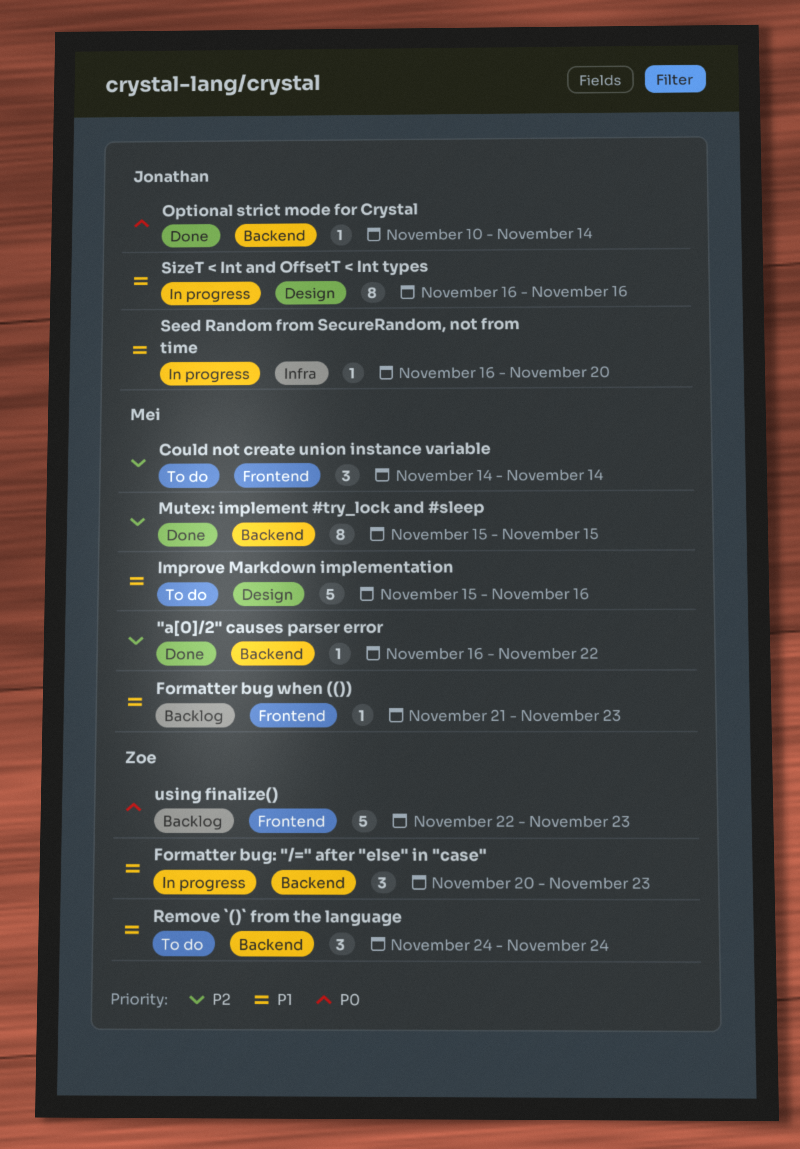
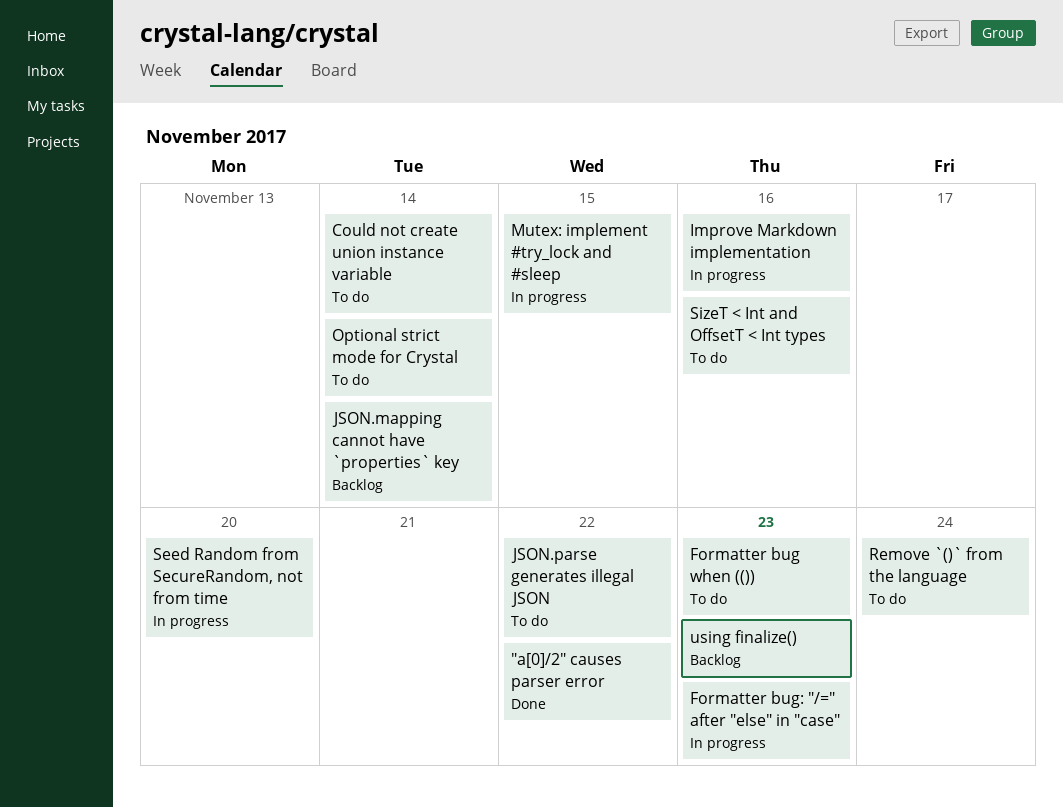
Formatter bug when (()), status: Backlog -> To do
Improve Markdown implementation, status: To do -> In progress
JSON.mapping cannot have `properties` key: none -> present
JSON.parse generates illegal JSON: none -> present
Mutex: implement #try_lock and #sleep, status: Done -> In progress
Optional strict mode for Crystal, status: Done -> To do
SizeT < Int and OffsetT < Int types, status: In progress -> To do

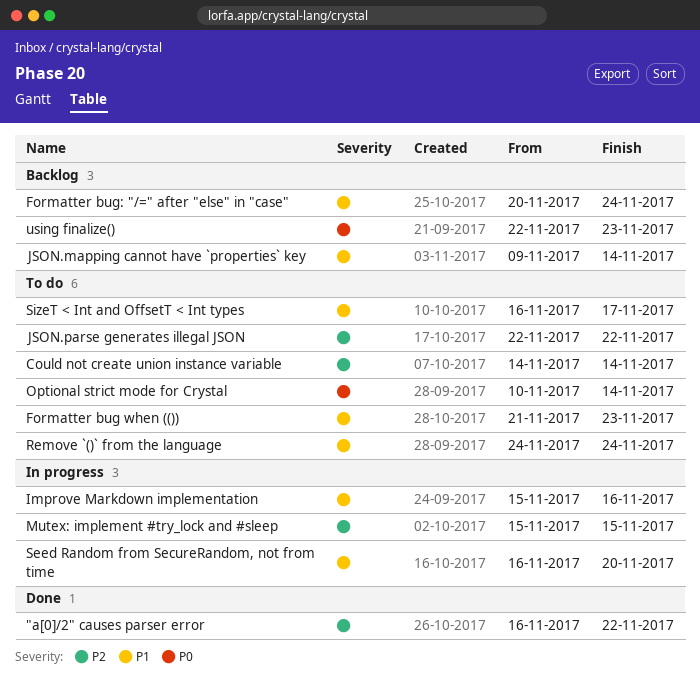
Formatter bug: "/=" after "else" in "case", status: In progress -> Backlog
Formatter bug: "/=" after "else" in "case", due: Nov 23 -> Nov 24
SizeT < Int and OffsetT < Int types, due: Nov 16 -> Nov 17

